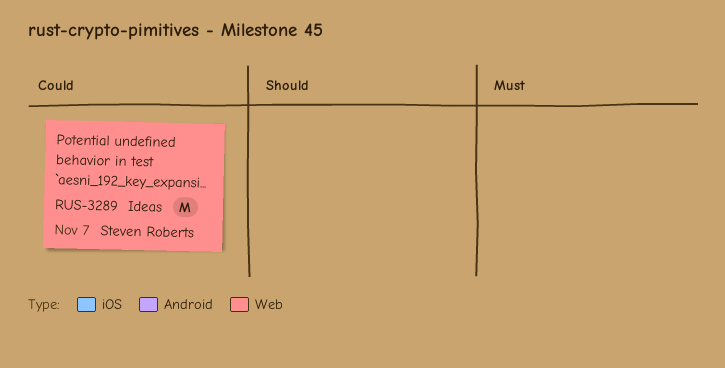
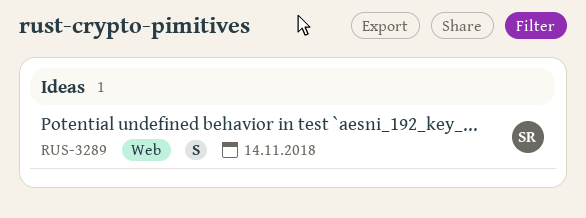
RUS-3289, estimate: M -> S
RUS-3289, due: Nov 7 -> Nov 14

